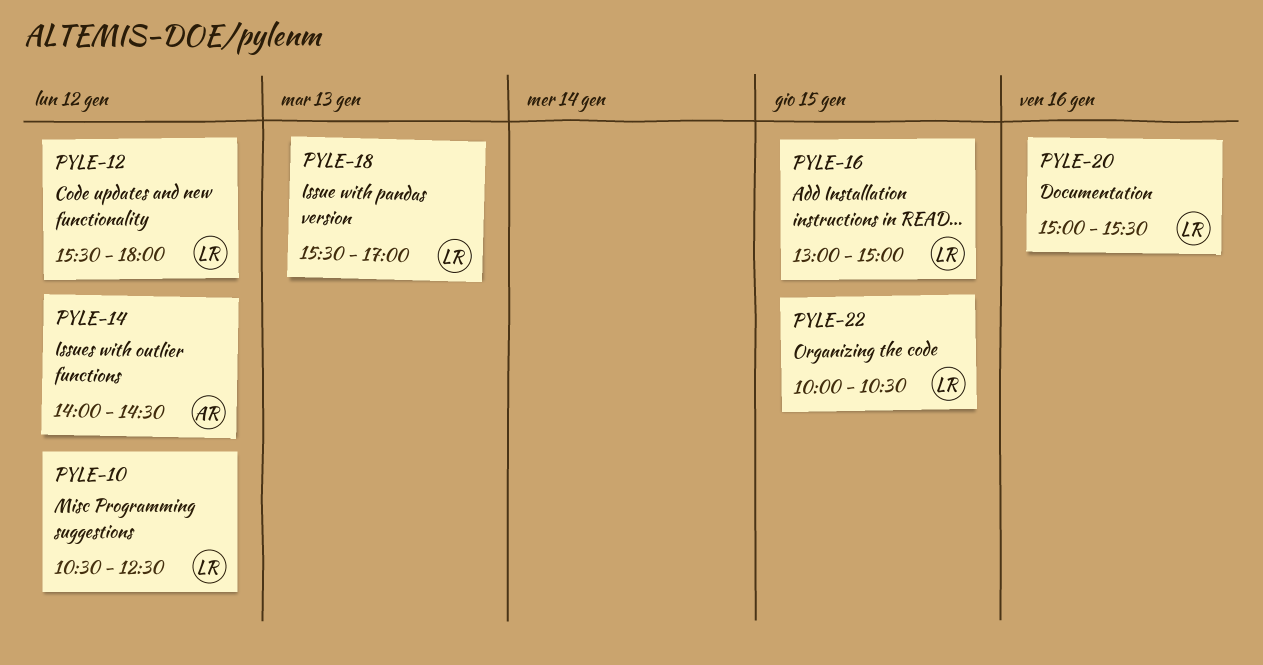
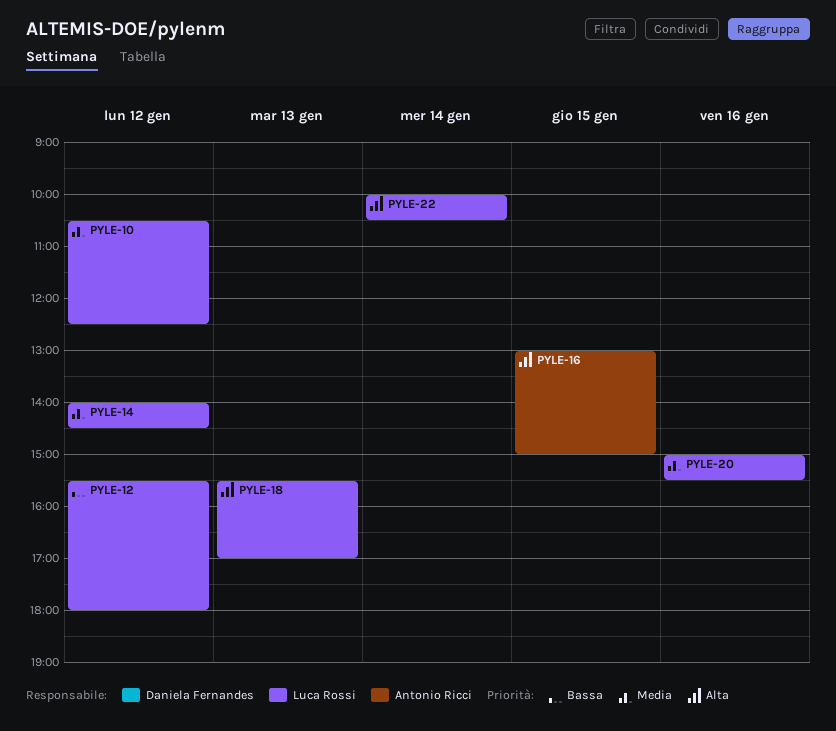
PYLE-14, owner: Antonio Ricci -> Luca Rossi
PYLE-16, owner: Luca Rossi -> Antonio Ricci
PYLE-22, day: Jan 15 -> Jan 14

